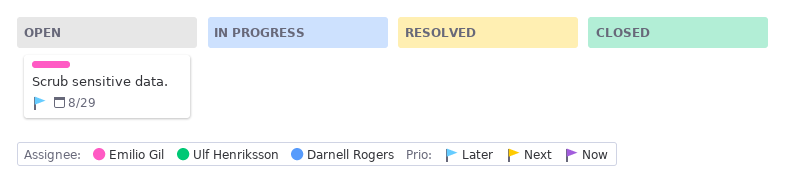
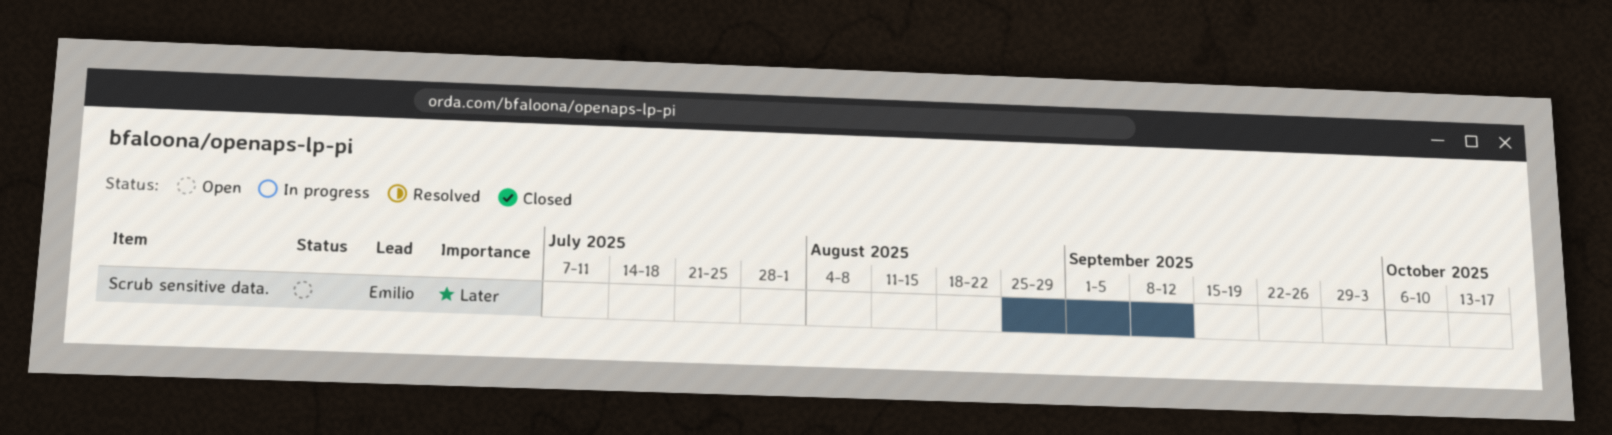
Scrub sensitive data., due: Aug 29 -> Sep 12

